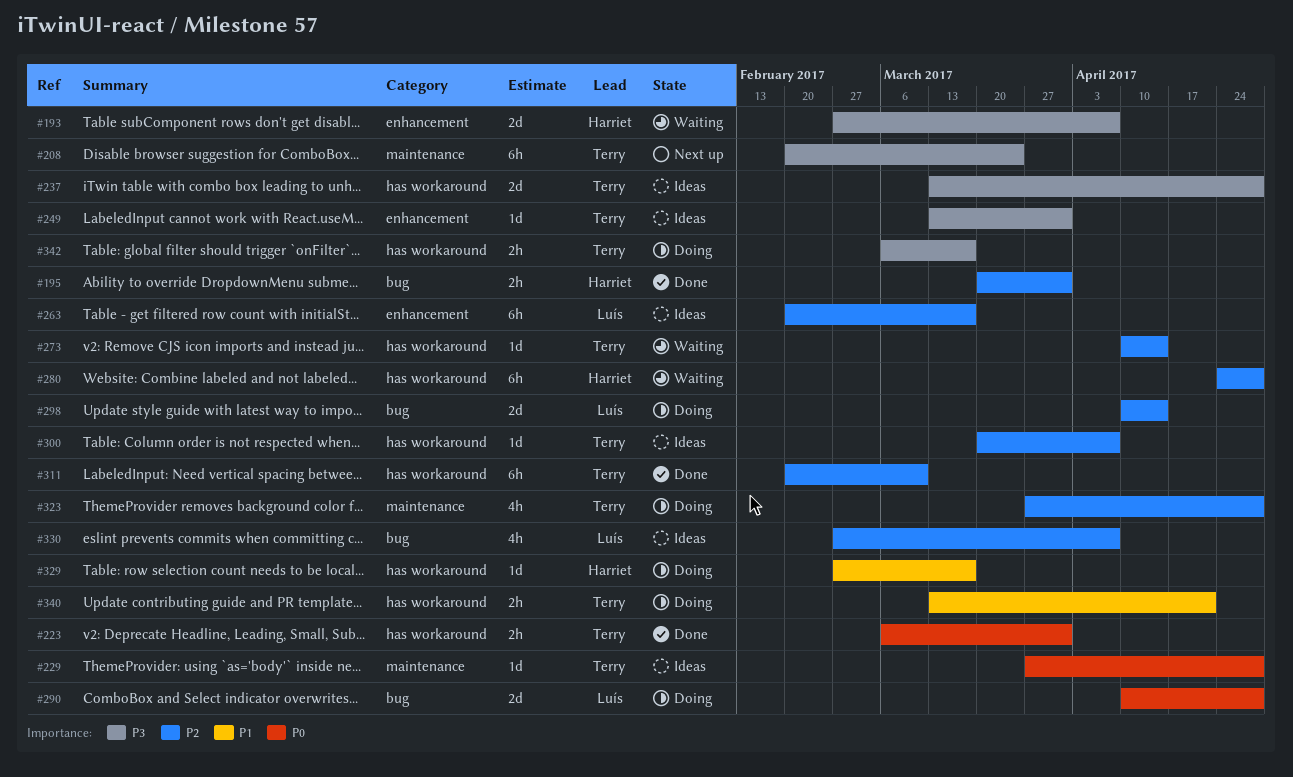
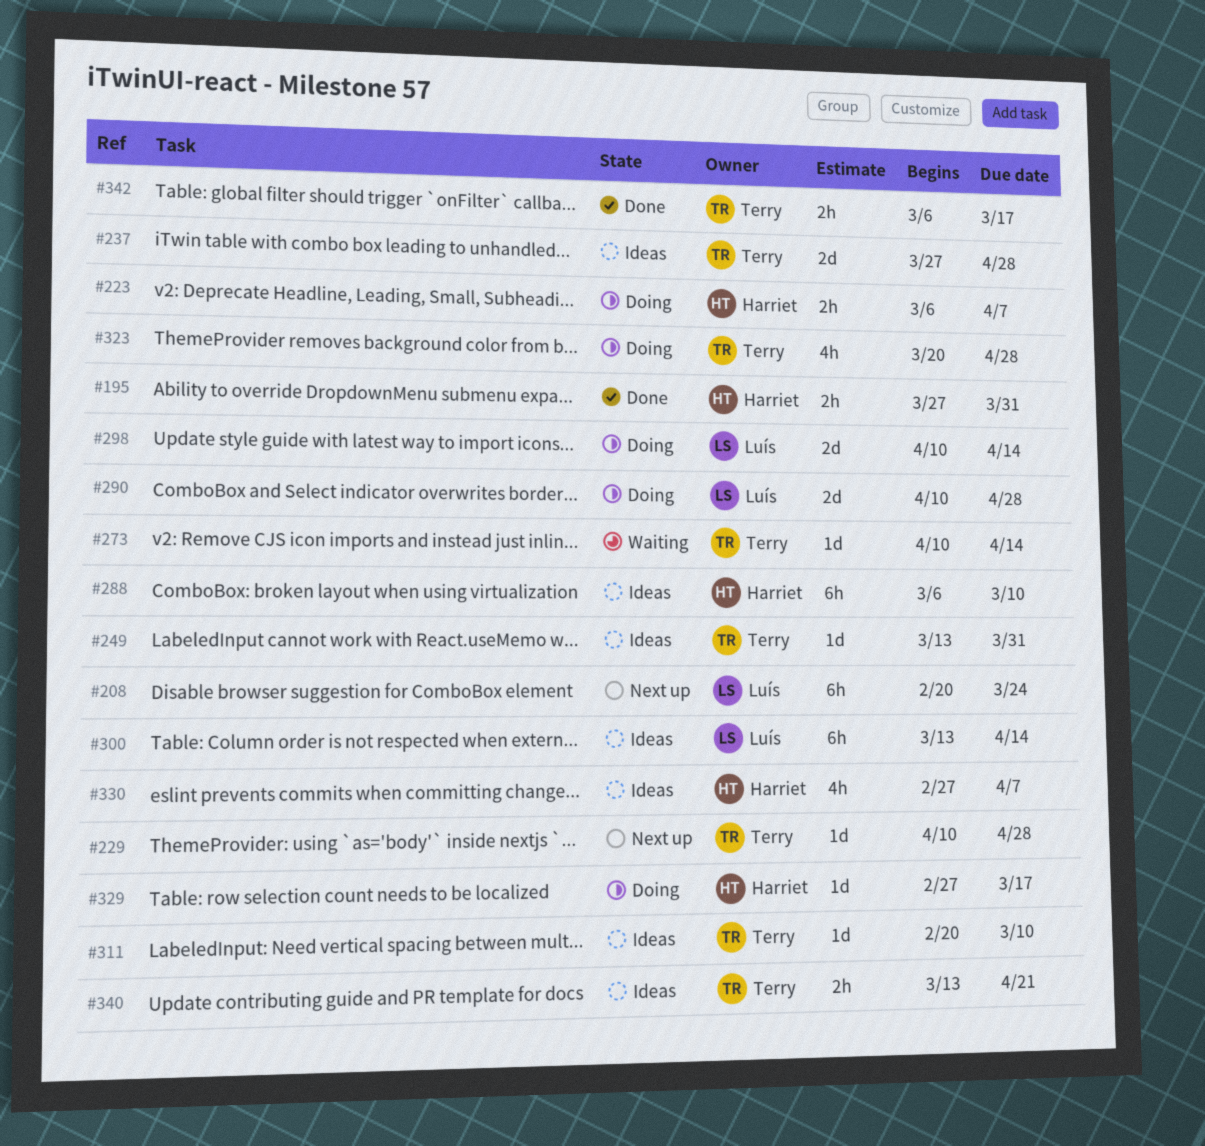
#193: present -> none
#195, start: Mar 20 -> Mar 27
#208, owner: Terry -> Luís
#223, status: Done -> Doing
#223, owner: Terry -> Harriet
#223, due: Mar 31 -> Apr 7
#229, status: Ideas -> Next up
#229, start: Mar 27 -> Apr 10
#237, start: Mar 13 -> Mar 27
#263: present -> none
#280: present -> none
#288: none -> present
#300, owner: Terry -> Luís
#300, estimate: 1d -> 6h
#300, start: Mar 20 -> Mar 13
#300, due: Apr 7 -> Apr 14
#311, status: Done -> Ideas
#311, estimate: 6h -> 1d
#323, start: Mar 27 -> Mar 20
#330, owner: Luís -> Harriet
#340, status: Doing -> Ideas
#342, status: Doing -> Done

